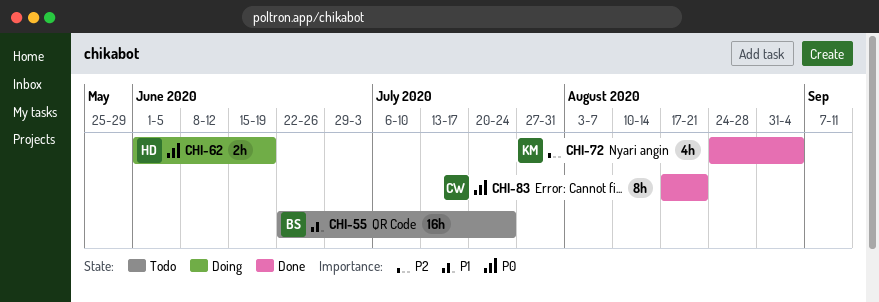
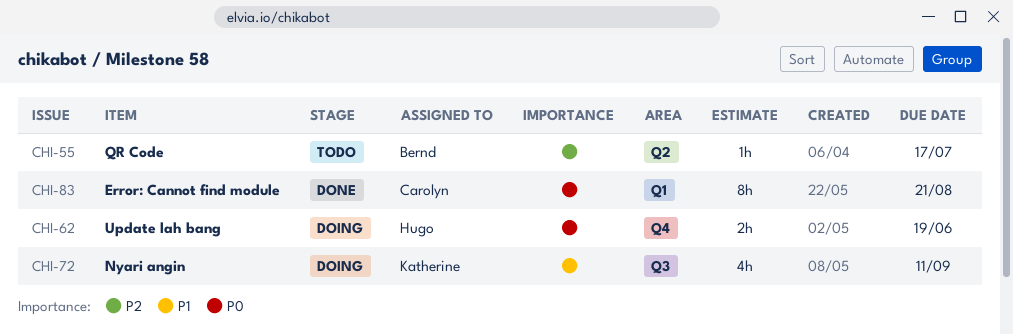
CHI-55, priority: P1 -> P2
CHI-55, estimate: 16h -> 1h
CHI-55, due: Jul 24 -> Jul 17
CHI-72, status: Done -> Doing
CHI-72, priority: P2 -> P1
CHI-72, due: Sep 4 -> Sep 11

